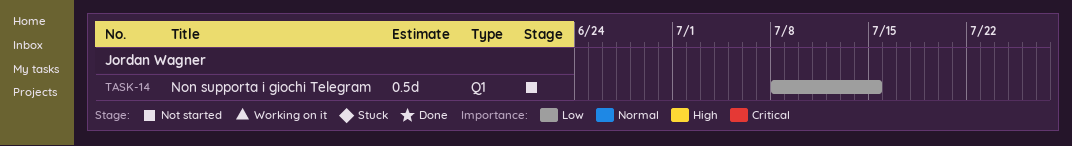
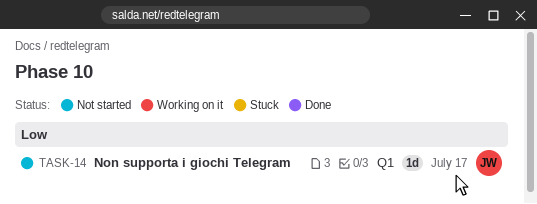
TASK-14, estimate: 0.5d -> 1d
TASK-14, due: Jul 15 -> Jul 17

